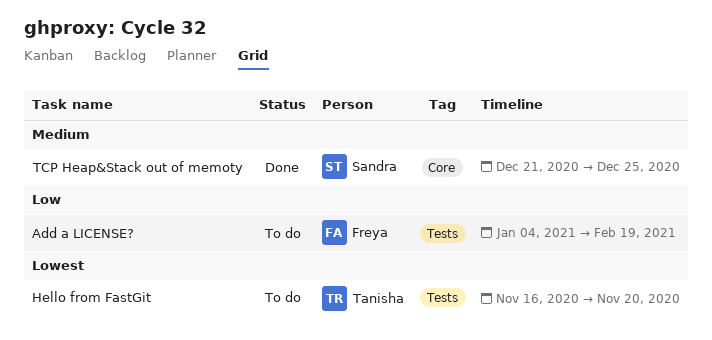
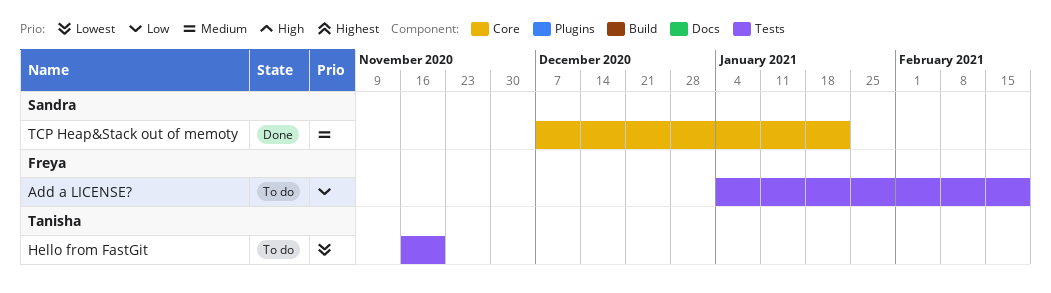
TCP Heap&Stack out of memoty, start: Dec 21 -> Dec 7
TCP Heap&Stack out of memoty, due: Dec 25 -> Jan 22

